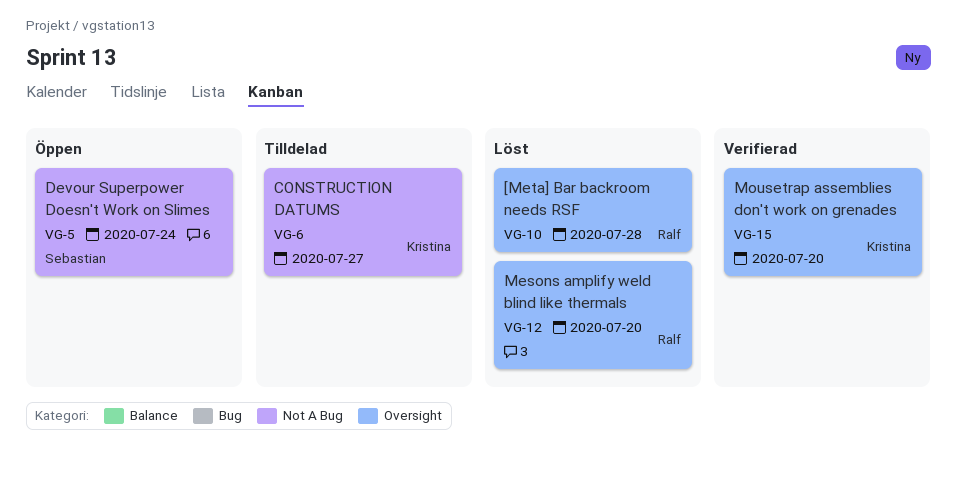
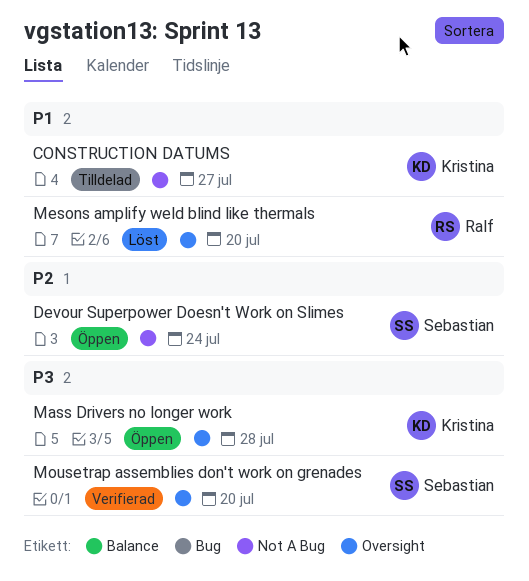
[Meta] Bar backroom needs RSF: present -> none
Mass Drivers no longer work: none -> present
Mousetrap assemblies don't work on grenades, owner: Kristina -> Sebastian

